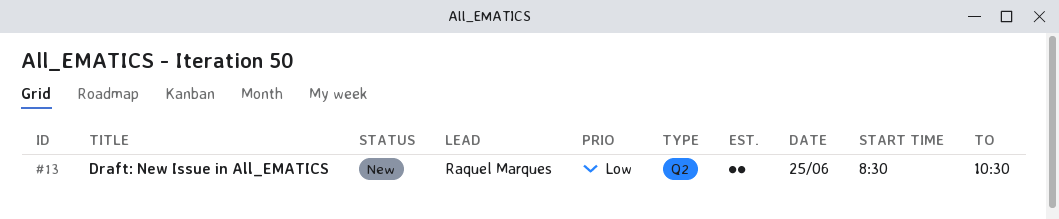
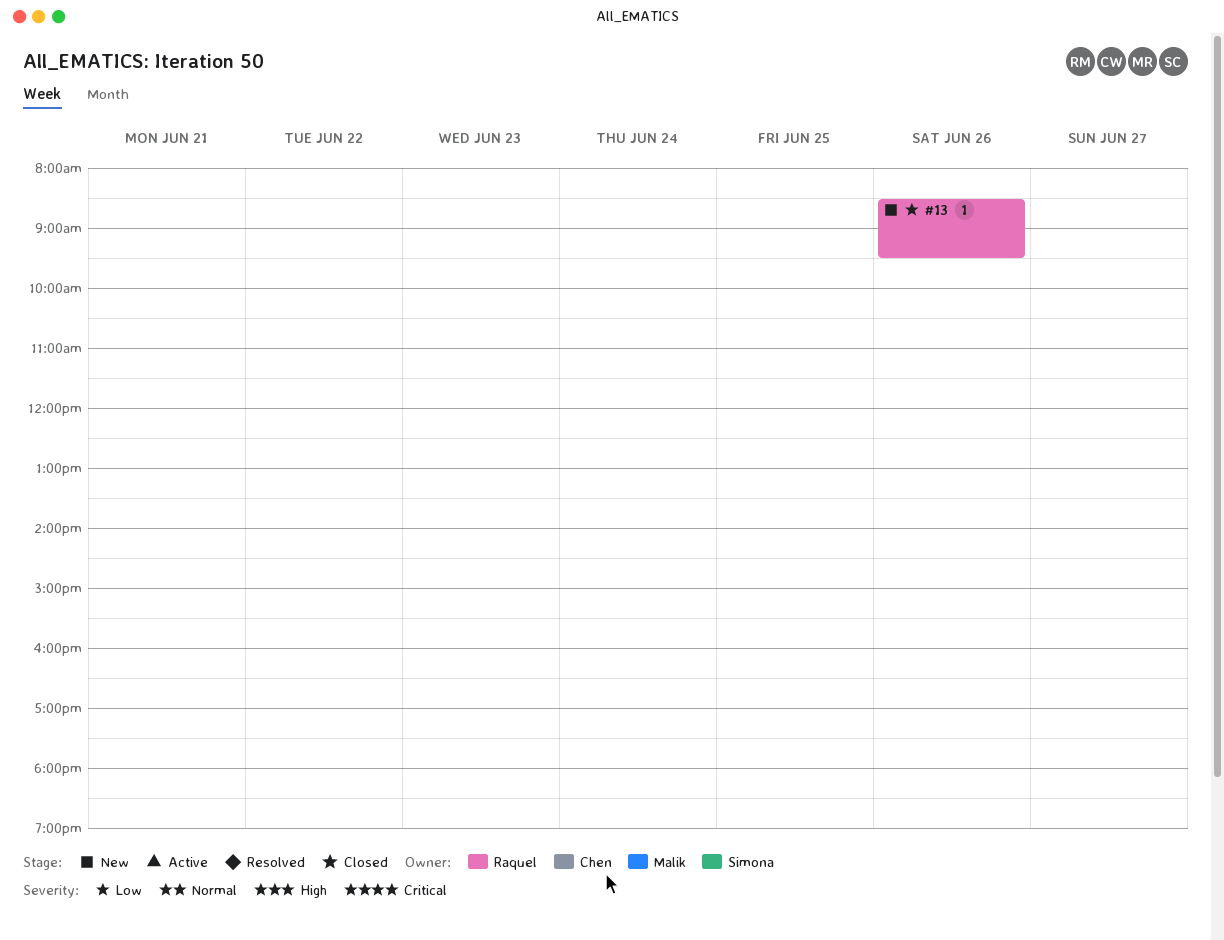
#13, estimate: 2 -> 1
#13, day: Jun 25 -> Jun 26
#13, ends: 10:30 -> 09:30

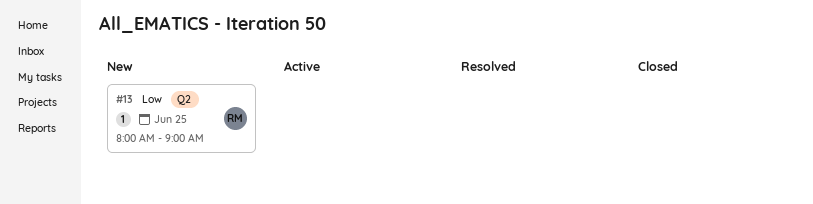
#13, day: Jun 26 -> Jun 25
#13, begins: 08:30 -> 08:00
#13, ends: 09:30 -> 09:00

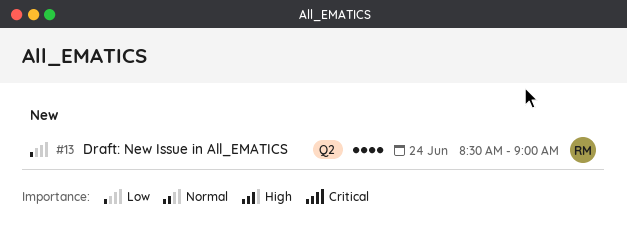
#13, estimate: 1 -> 4
#13, day: Jun 25 -> Jun 24
#13, begins: 08:00 -> 08:30

